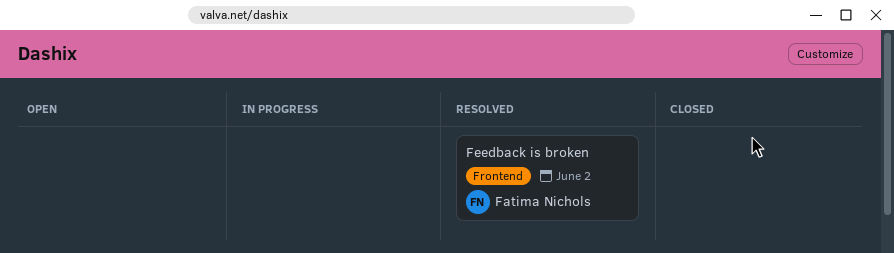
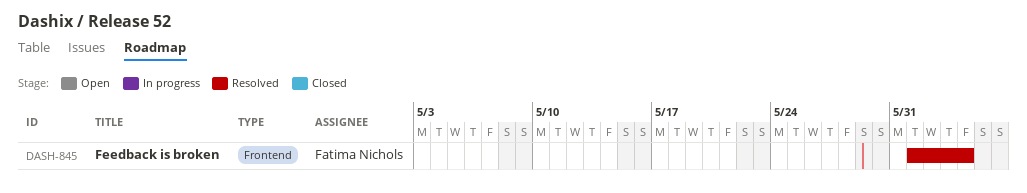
Feedback is broken, due: Jun 2 -> Jun 4

